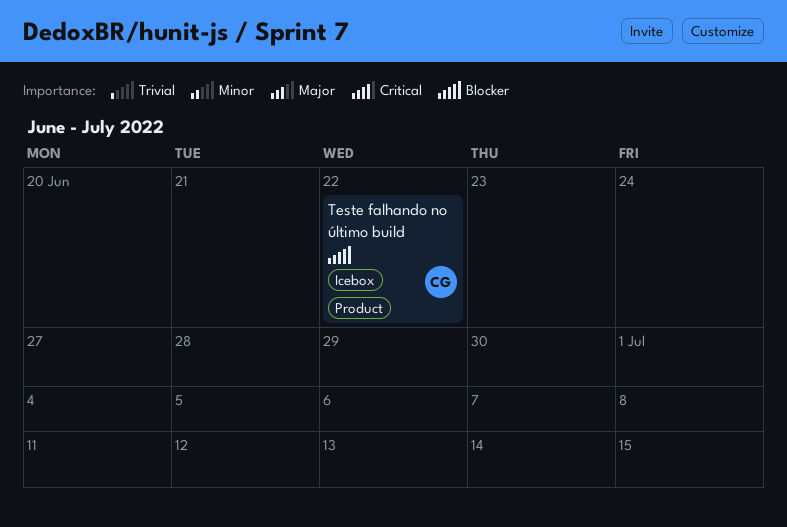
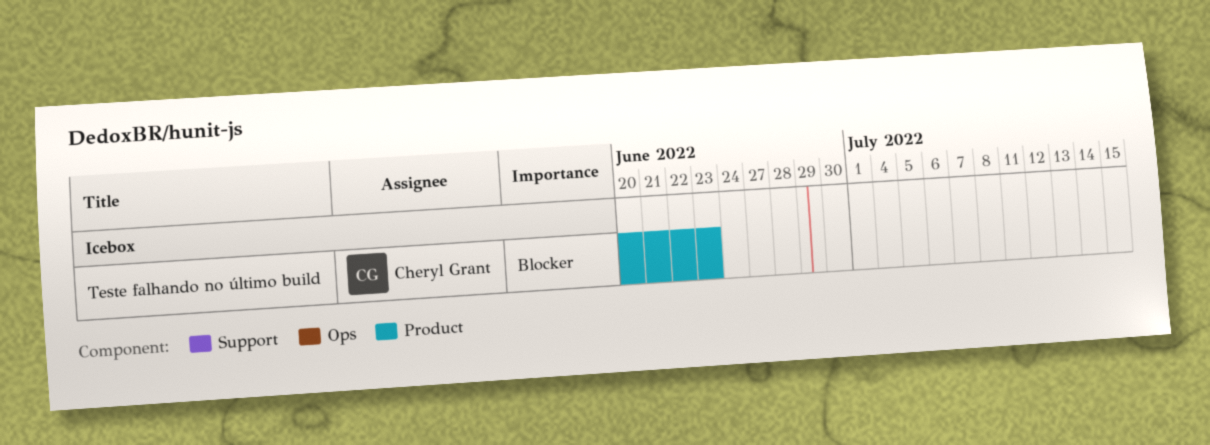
Teste falhando no último build, due: Jun 22 -> Jun 23

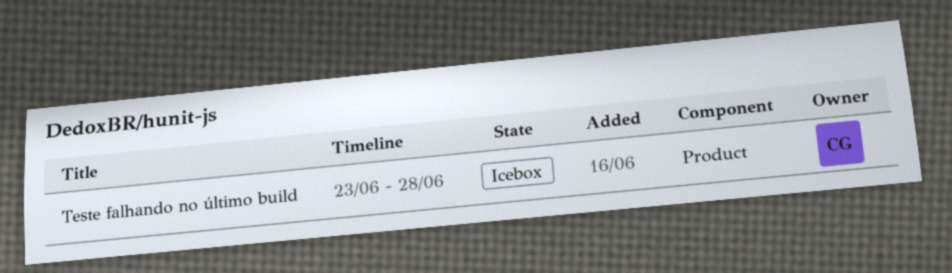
Teste falhando no último build, start: Jun 20 -> Jun 23
Teste falhando no último build, due: Jun 23 -> Jun 28

